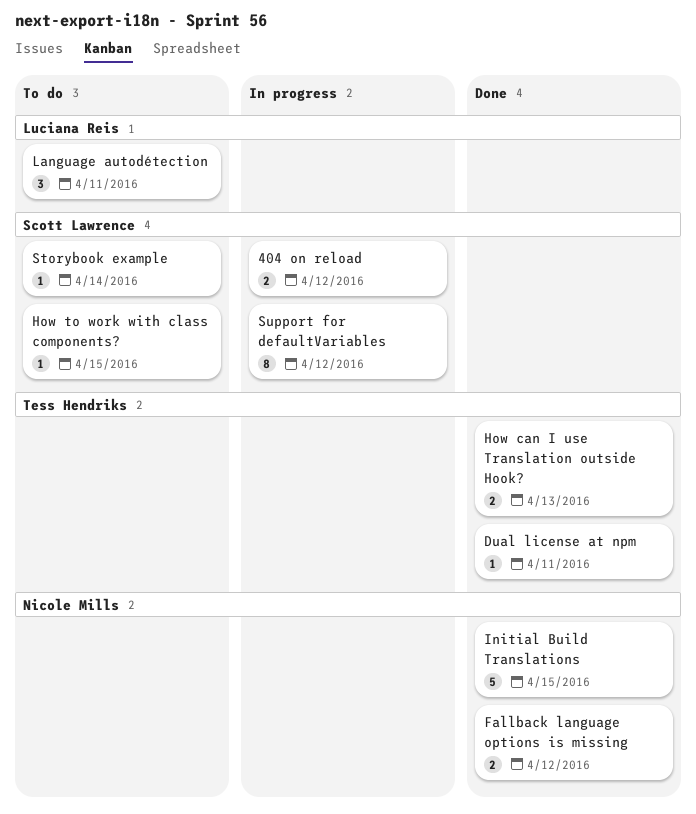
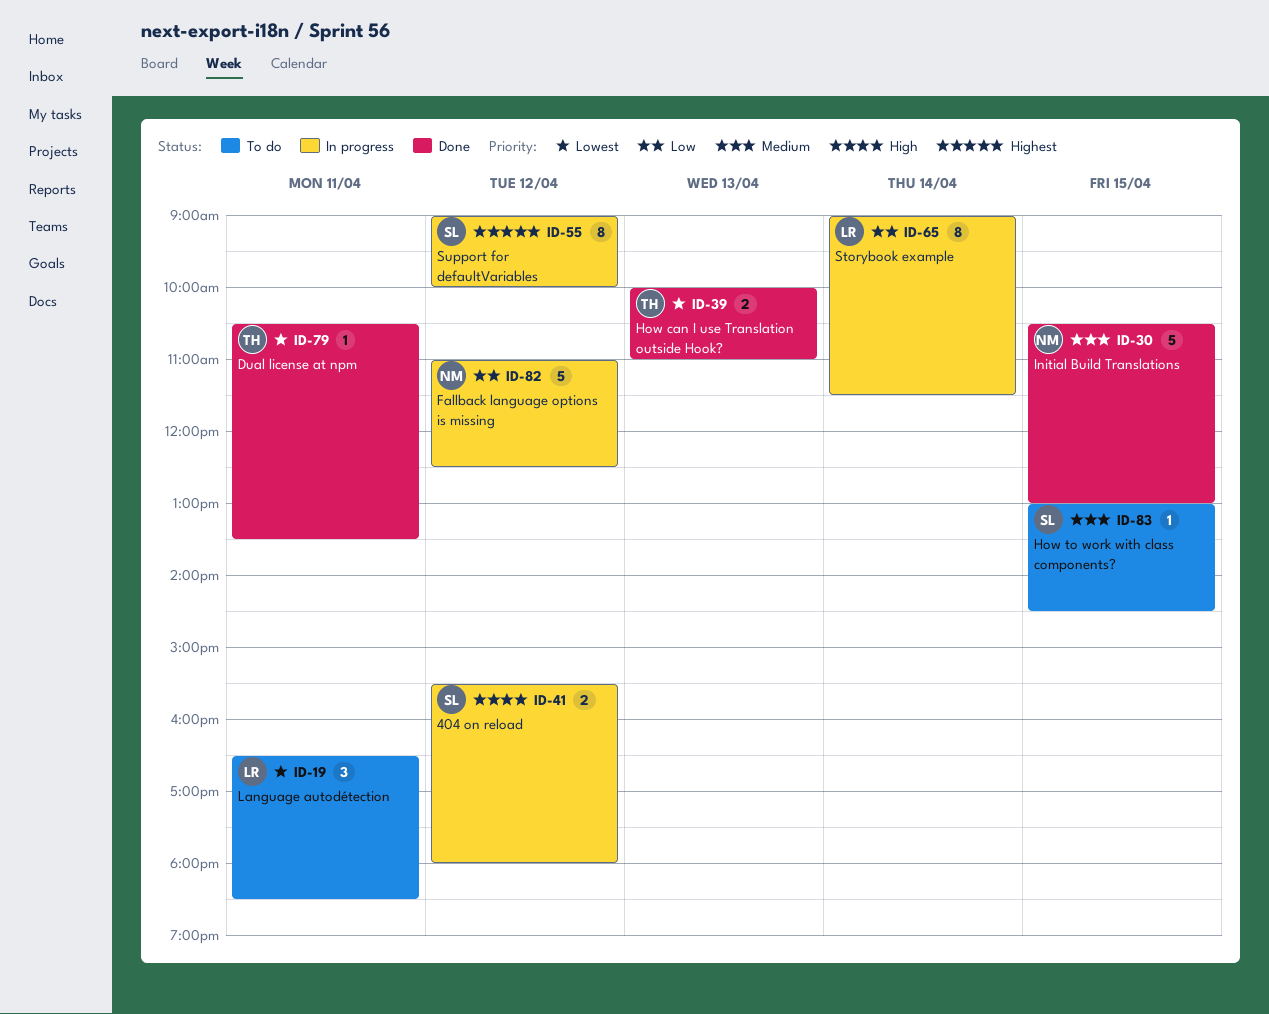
Fallback language options is missing, status: Done -> In progress
Fallback language options is missing, estimate: 2 -> 5
Storybook example, status: To do -> In progress
Storybook example, owner: Scott Lawrence -> Luciana Reis
Storybook example, estimate: 1 -> 8

